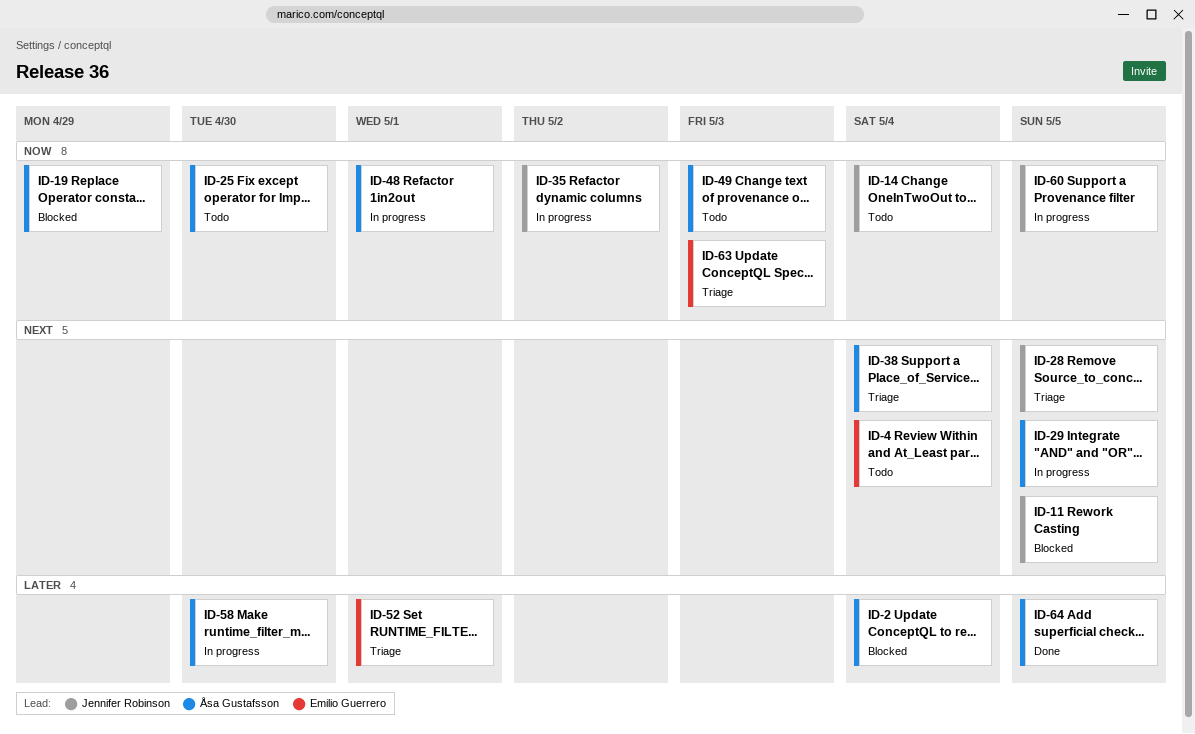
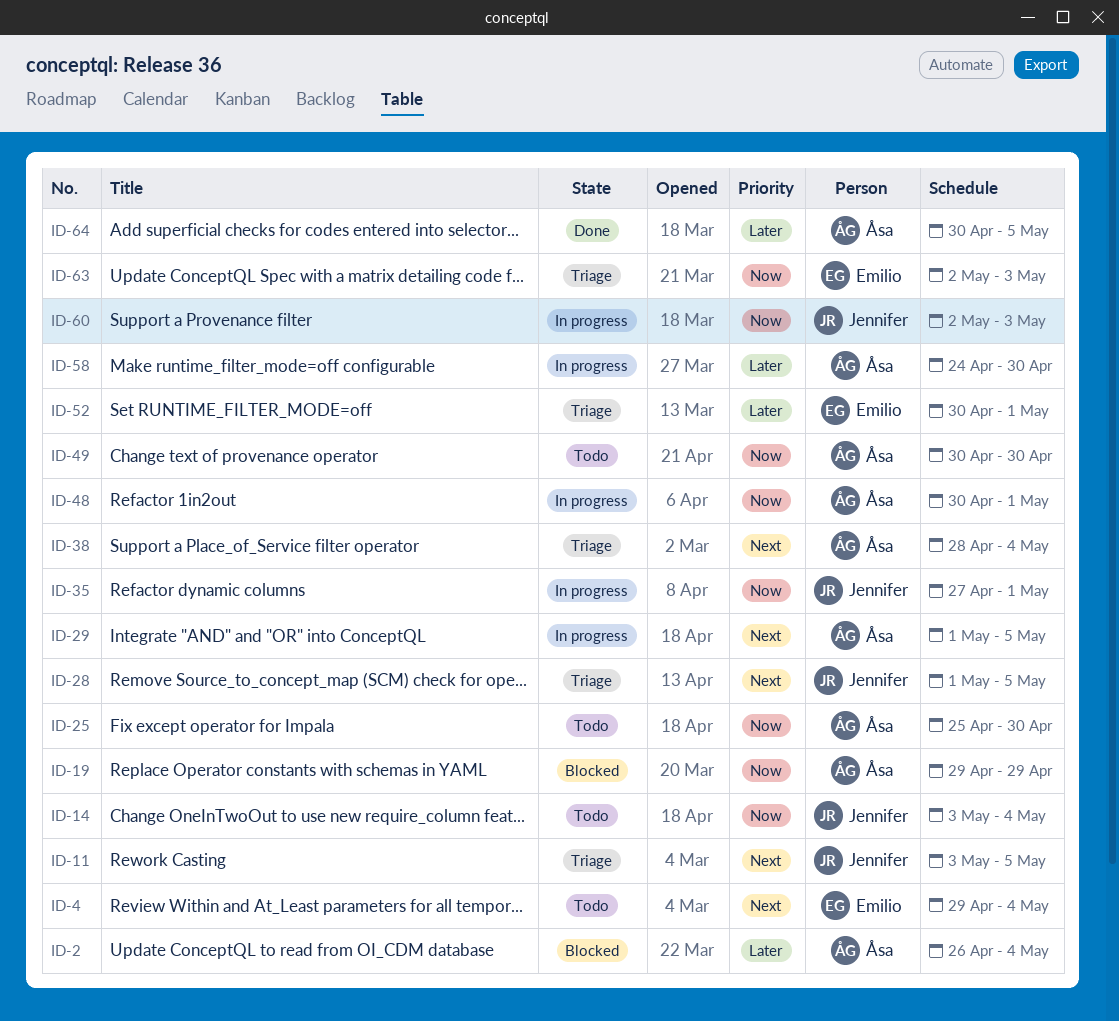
ID-11, status: Blocked -> Triage
ID-35, due: May 2 -> May 1
ID-49, due: May 3 -> Apr 30
ID-60, due: May 5 -> May 3

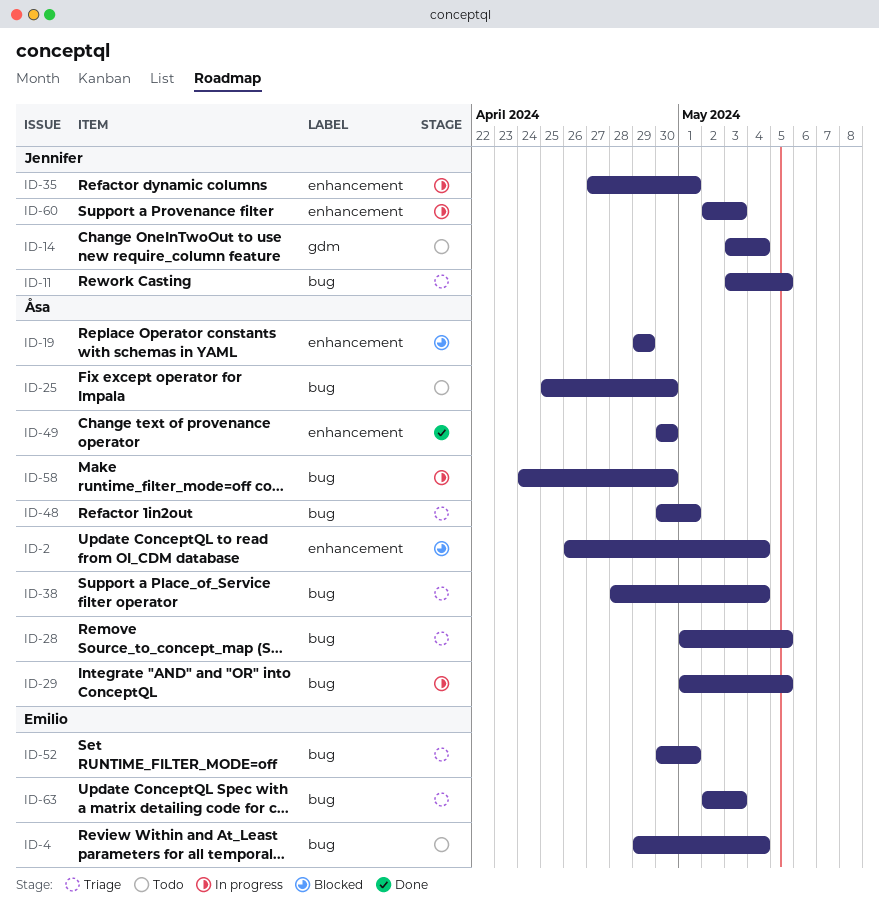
ID-28, owner: Jennifer -> Åsa
ID-48, status: In progress -> Triage
ID-49, status: Todo -> Done
ID-64: present -> none

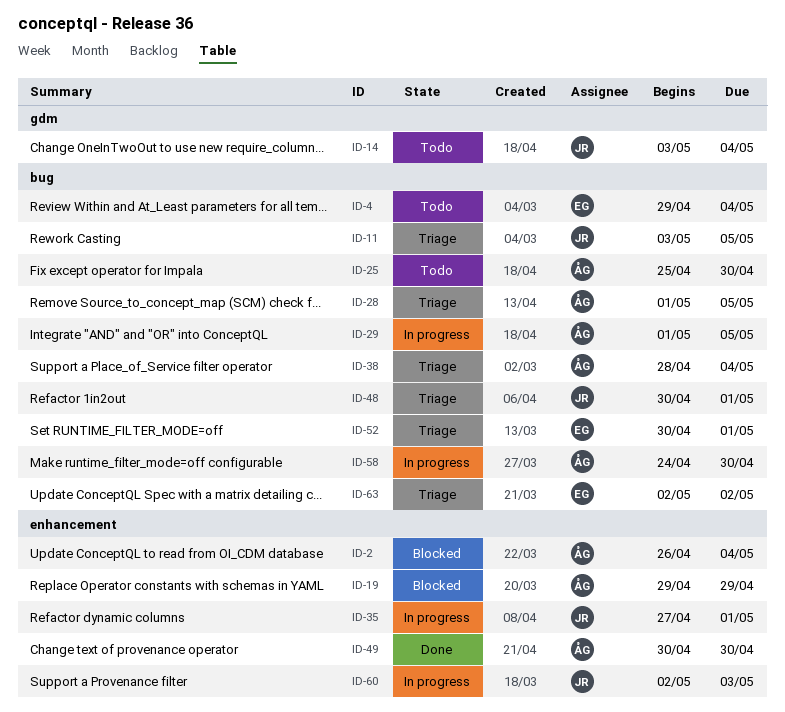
ID-48, owner: Åsa -> Jennifer
ID-63, due: May 3 -> May 2

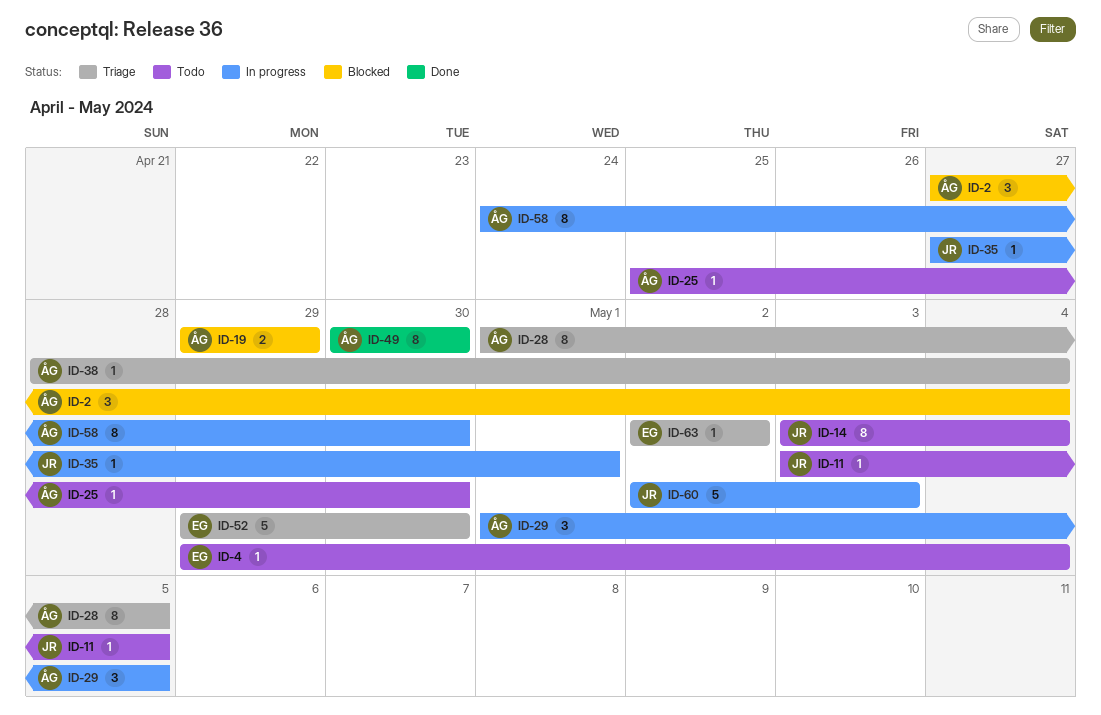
ID-2, start: Apr 26 -> Apr 27
ID-11, status: Triage -> Todo
ID-48: present -> none
ID-52, start: Apr 30 -> Apr 29
ID-52, due: May 1 -> Apr 30

